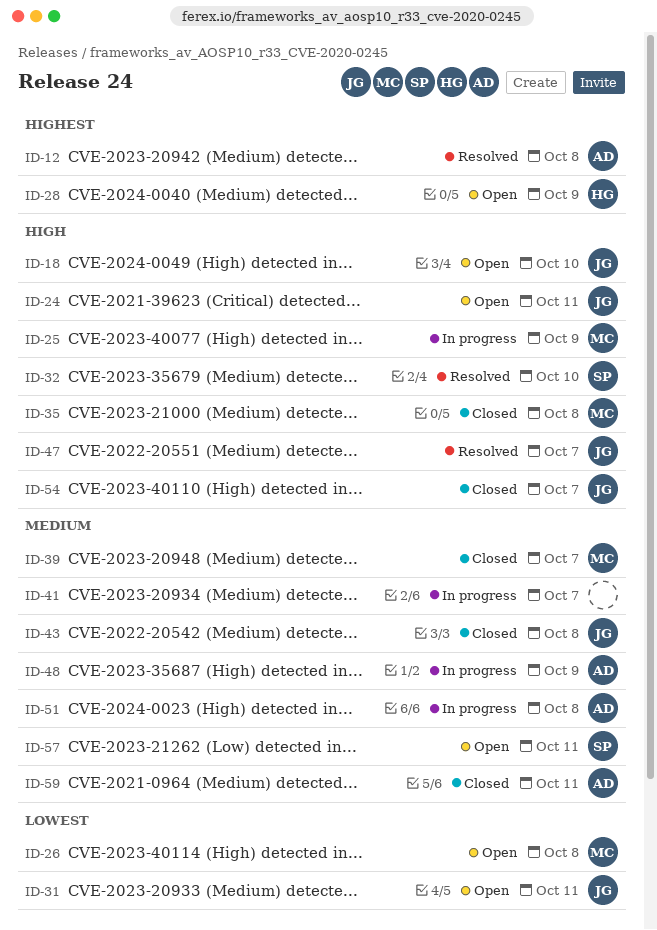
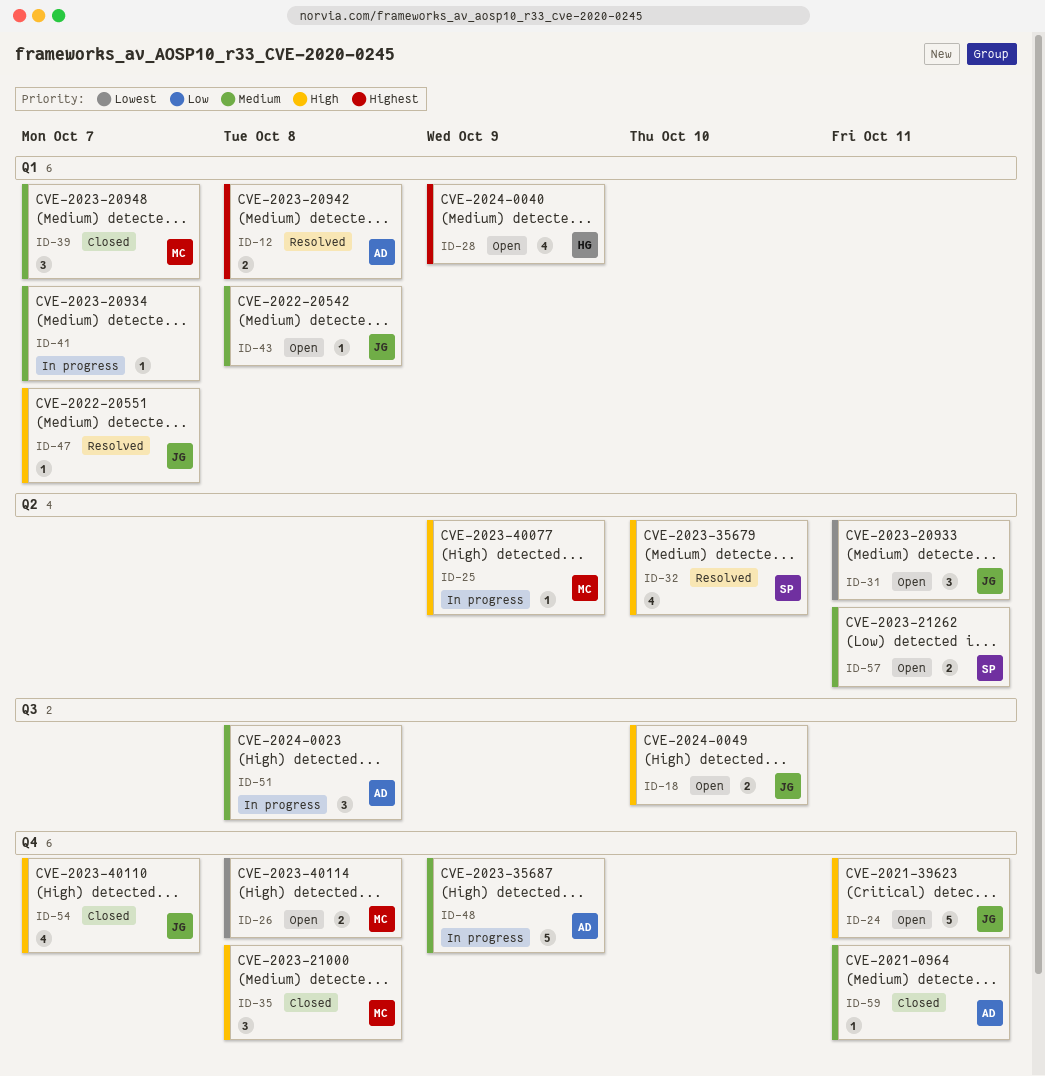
ID-43, status: Closed -> Open

